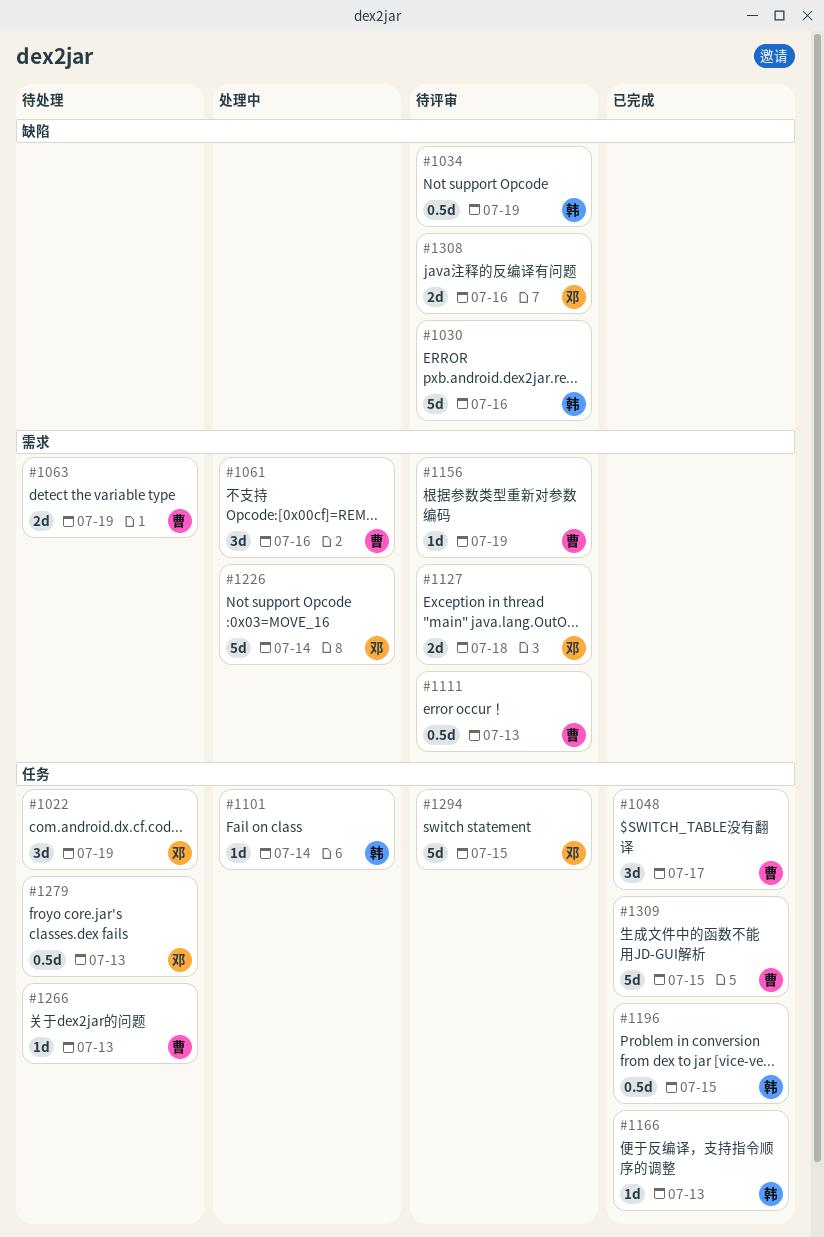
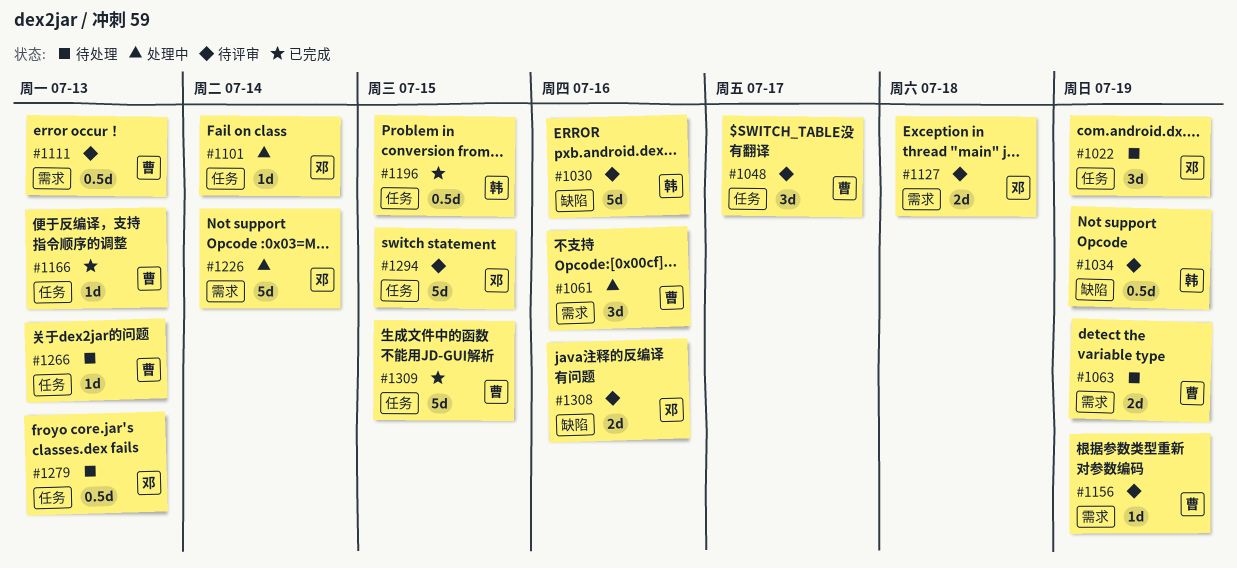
#1048, status: 已完成 -> 待评审
#1101, owner: 韩 -> 邓
#1166, owner: 韩 -> 曹

